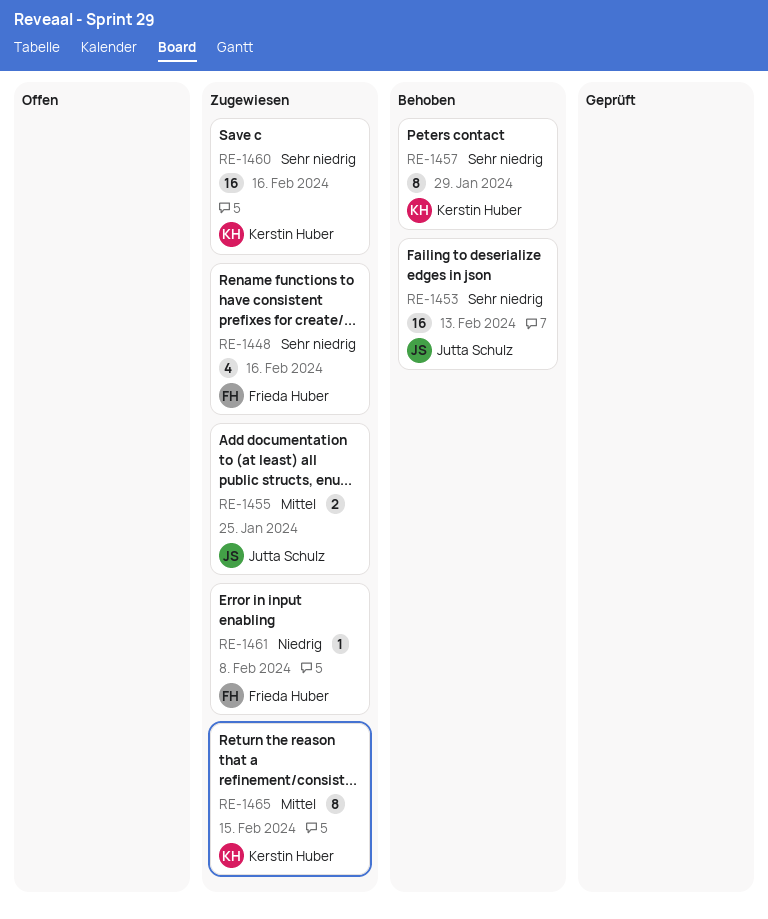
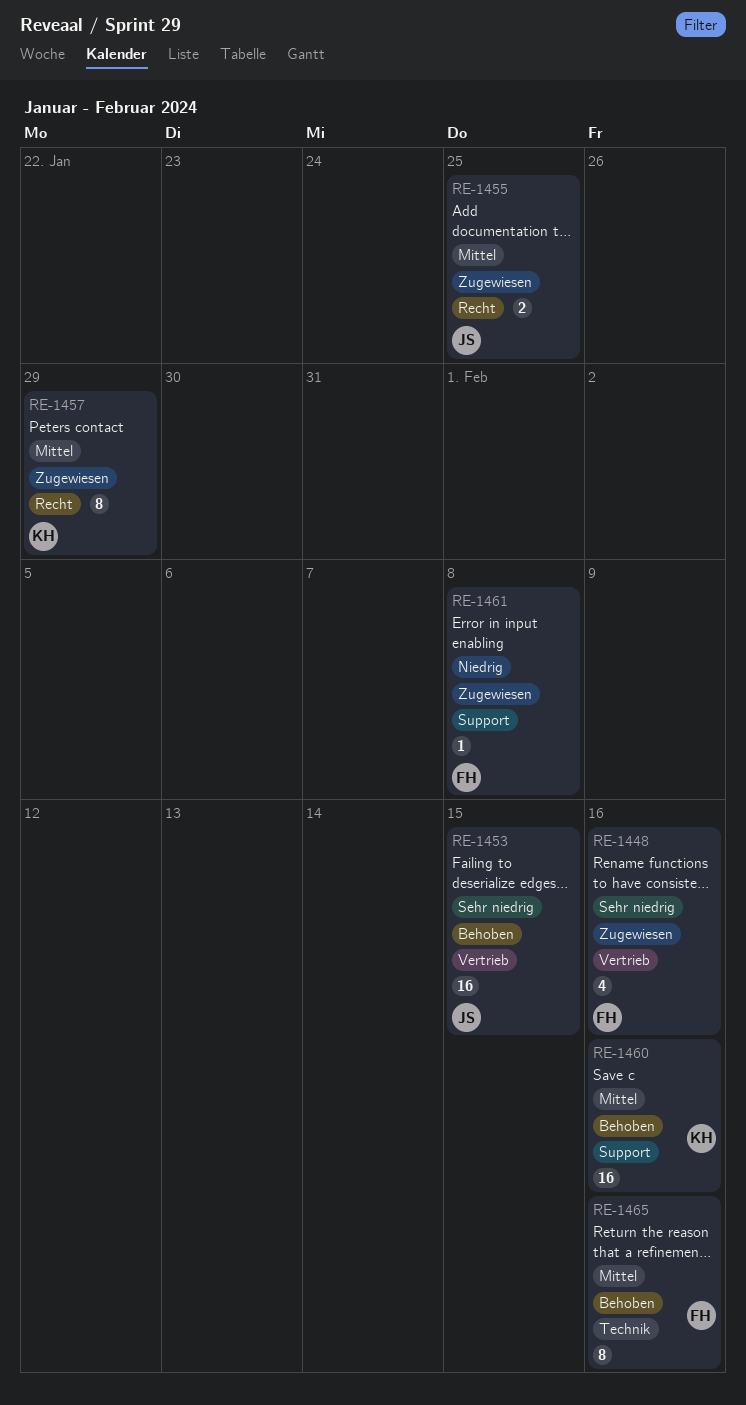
RE-1453, due: Feb 13 -> Feb 15
RE-1457, status: Behoben -> Zugewiesen
RE-1457, priority: Sehr niedrig -> Mittel
RE-1460, status: Zugewiesen -> Behoben
RE-1460, priority: Sehr niedrig -> Mittel
RE-1465, status: Zugewiesen -> Behoben
RE-1465, owner: Kerstin Huber -> Frieda Huber
RE-1465, due: Feb 15 -> Feb 16

